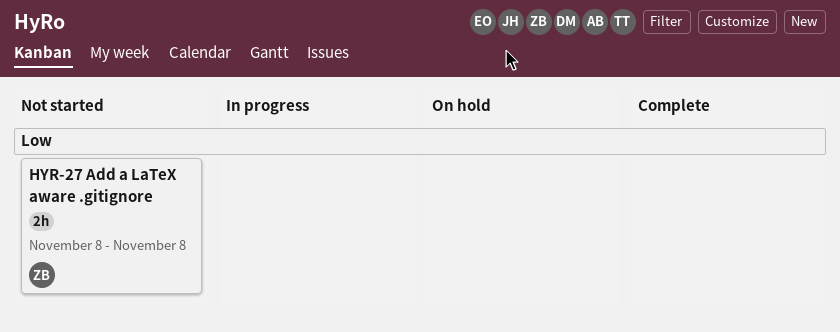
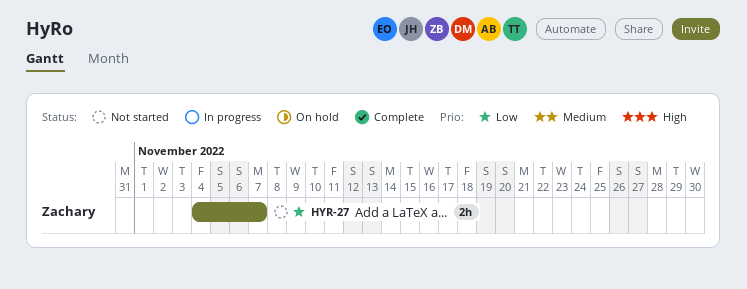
HYR-27, start: Nov 8 -> Nov 4
HYR-27, due: Nov 8 -> Nov 7

